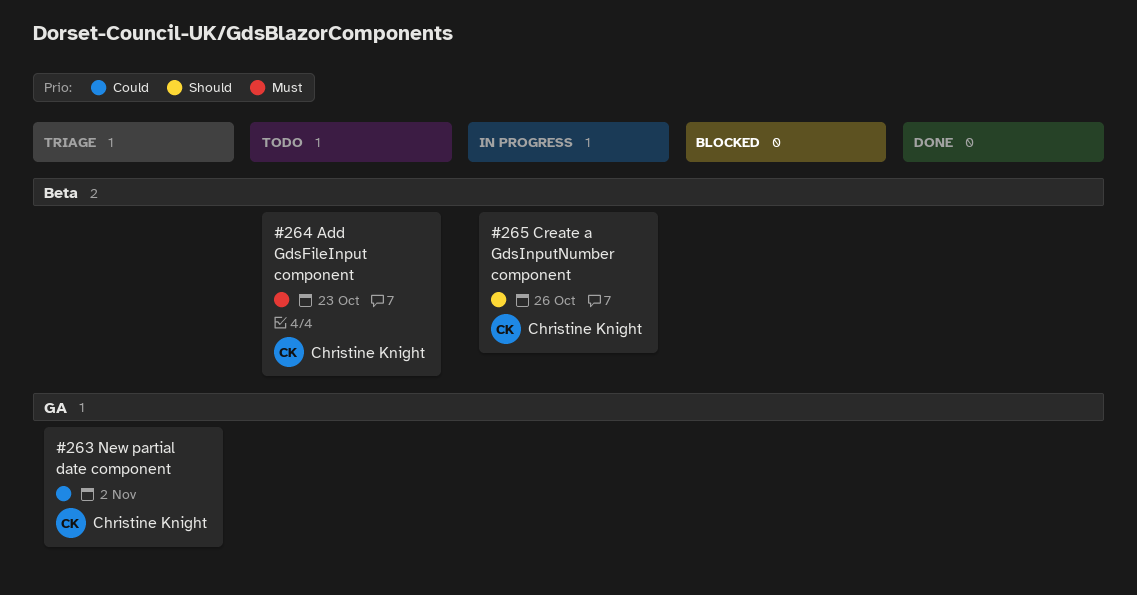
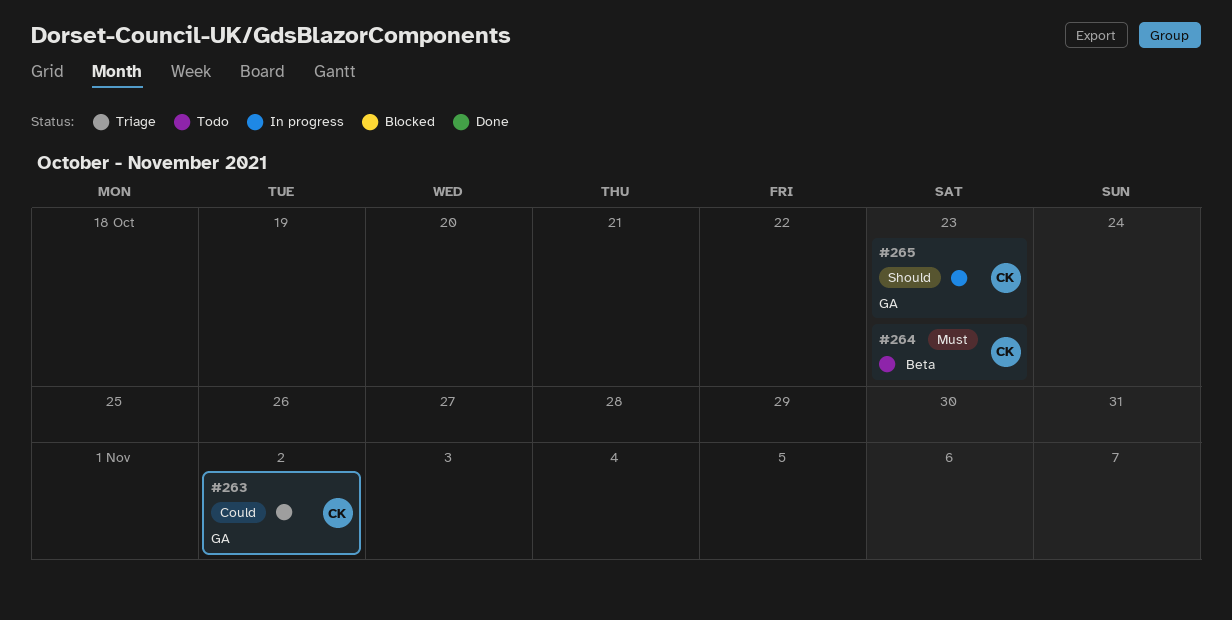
#265, label: Beta -> GA
#265, due: Oct 26 -> Oct 23

